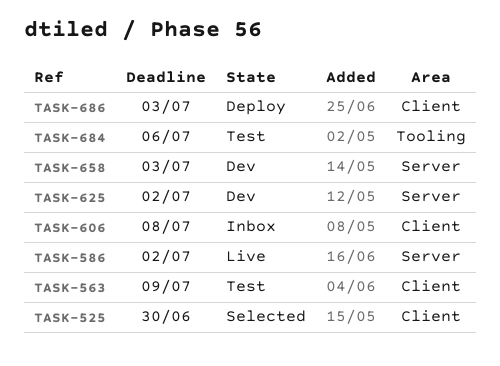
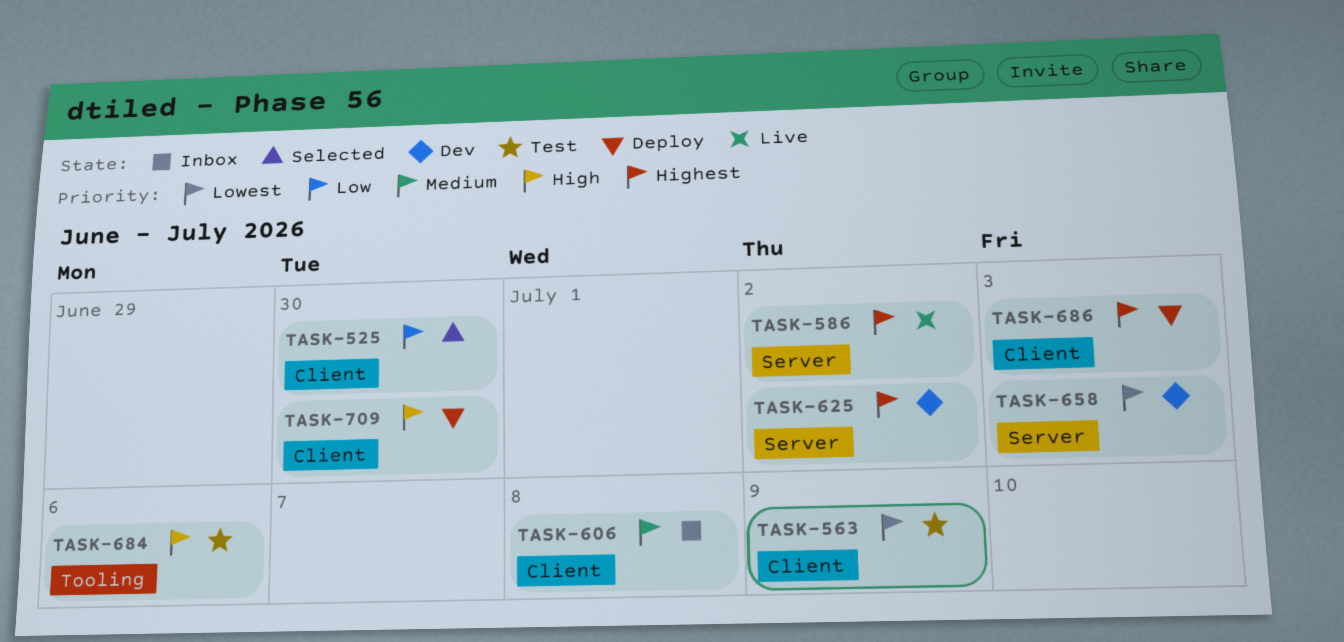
TASK-709: none -> present

